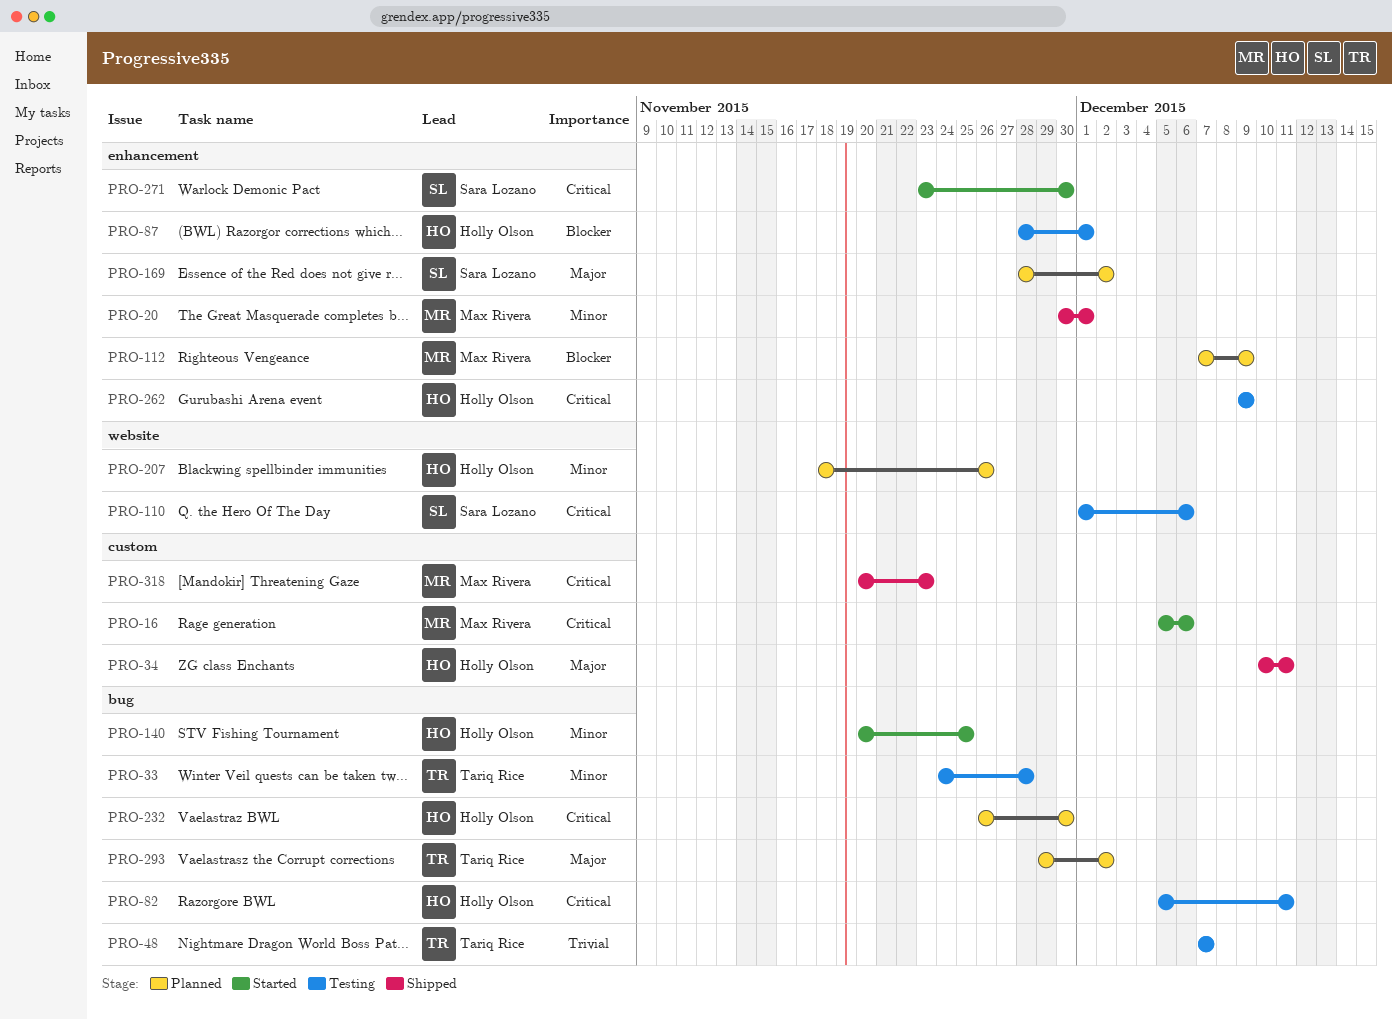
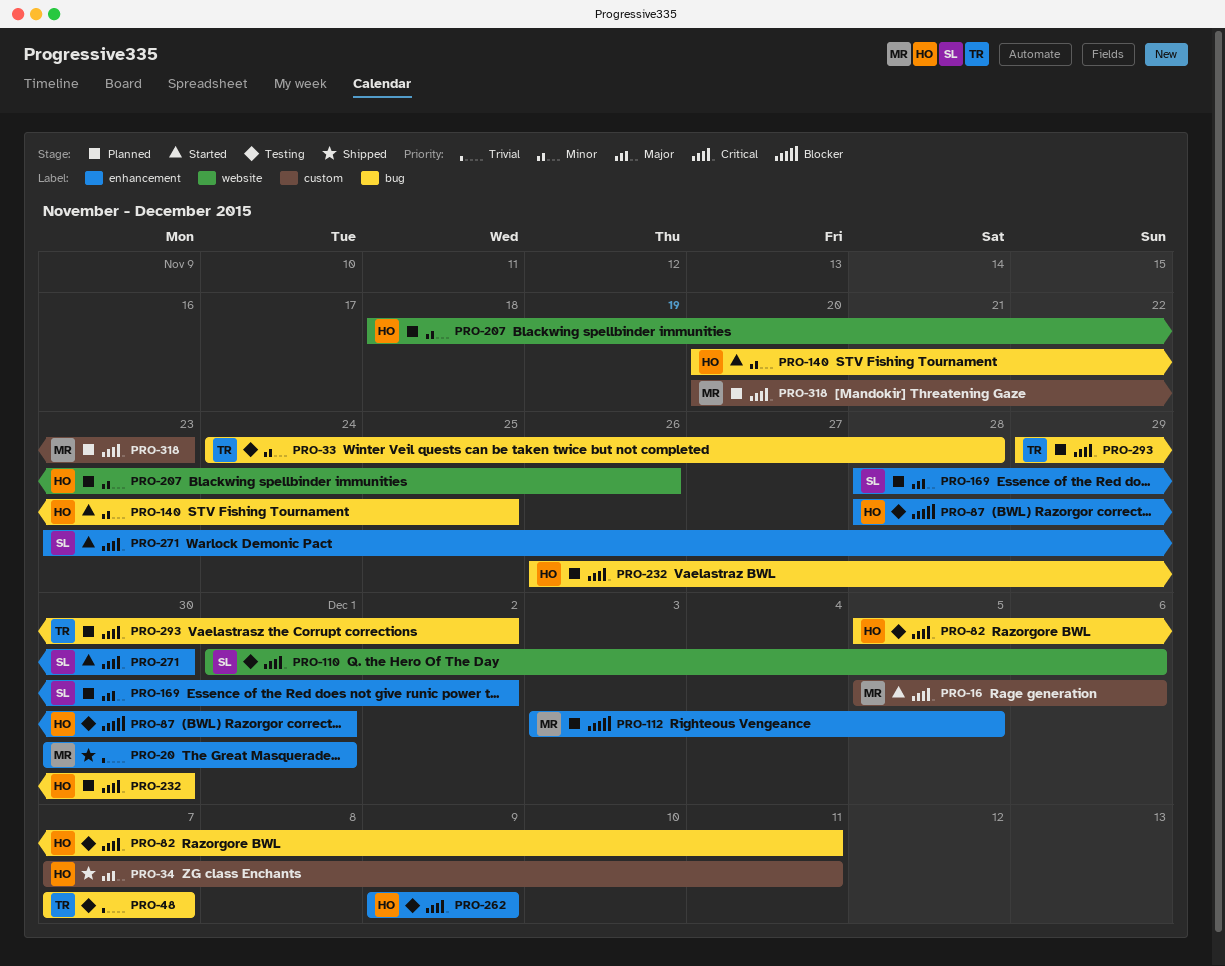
PRO-20, priority: Minor -> Trivial
PRO-34, start: Dec 10 -> Dec 7
PRO-112, start: Dec 7 -> Dec 3
PRO-112, due: Dec 9 -> Dec 5
PRO-293, priority: Major -> Critical
PRO-318, status: Shipped -> Planned

